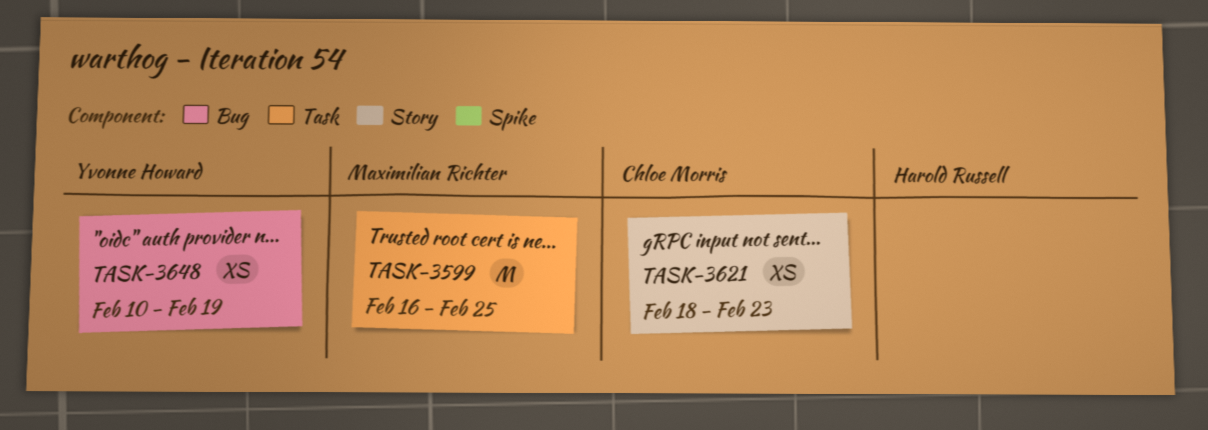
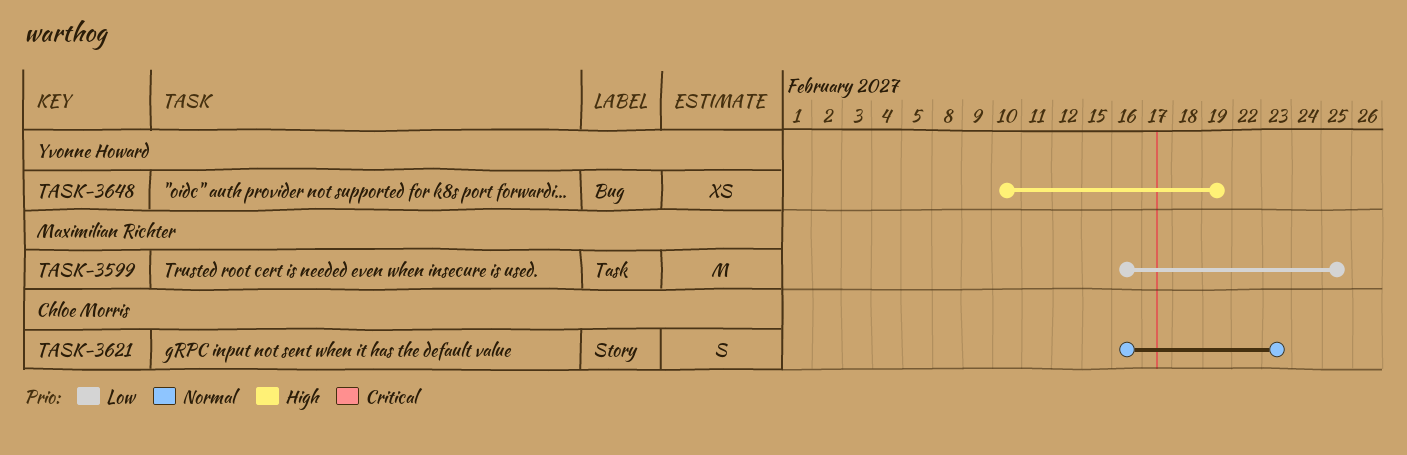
TASK-3621, estimate: XS -> S
TASK-3621, start: Feb 18 -> Feb 16

